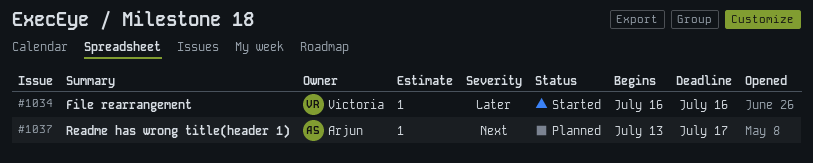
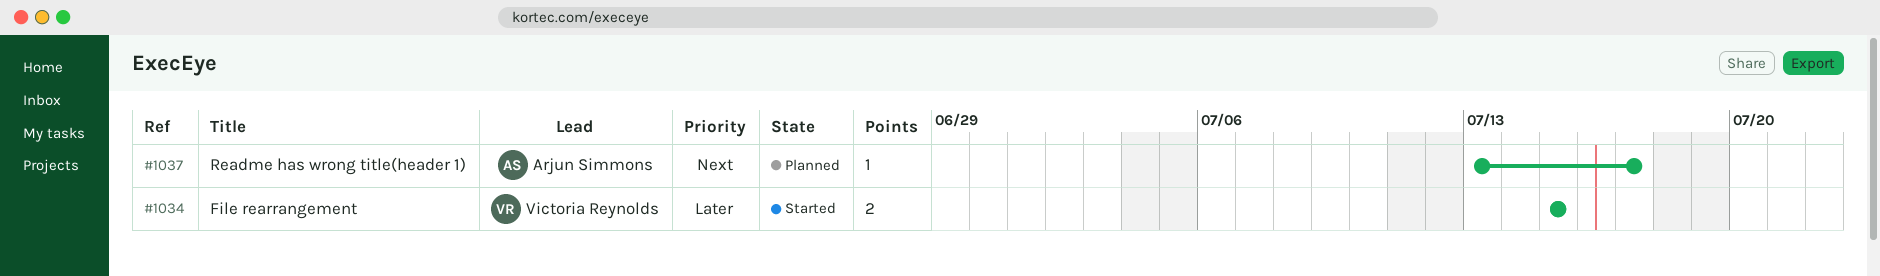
#1034, estimate: 1 -> 2
#1034, start: Jul 16 -> Jul 15
#1034, due: Jul 16 -> Jul 15

